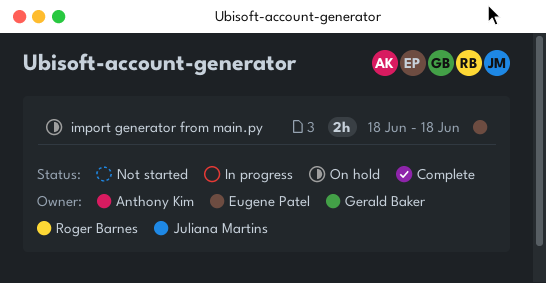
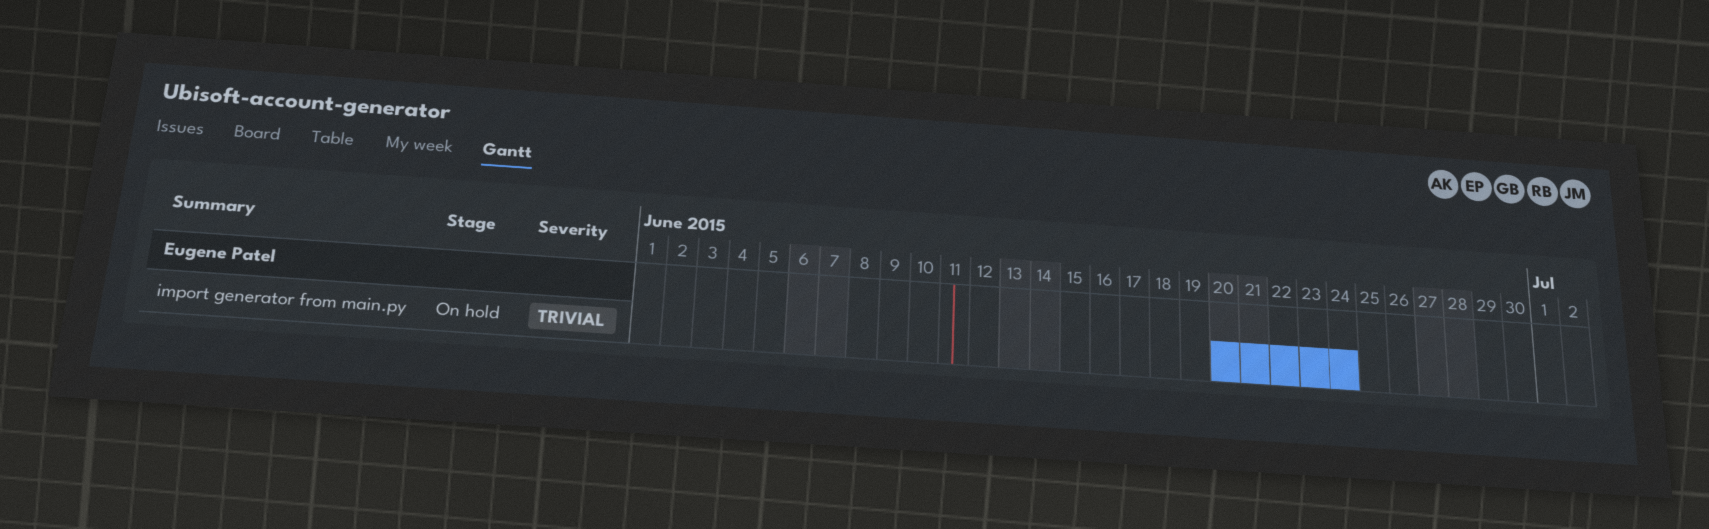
import generator from main.py, start: Jun 18 -> Jun 20
import generator from main.py, due: Jun 18 -> Jun 24

